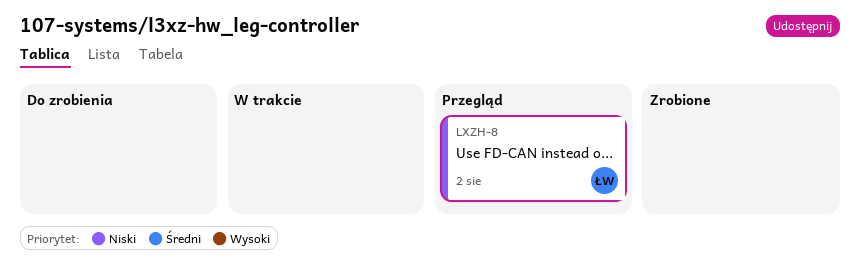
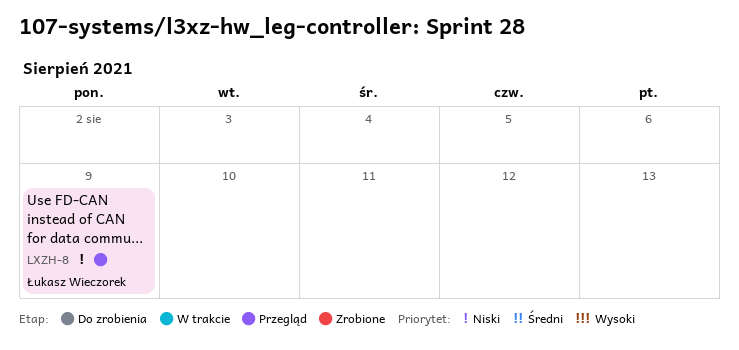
LXZH-8, due: Aug 2 -> Aug 9

